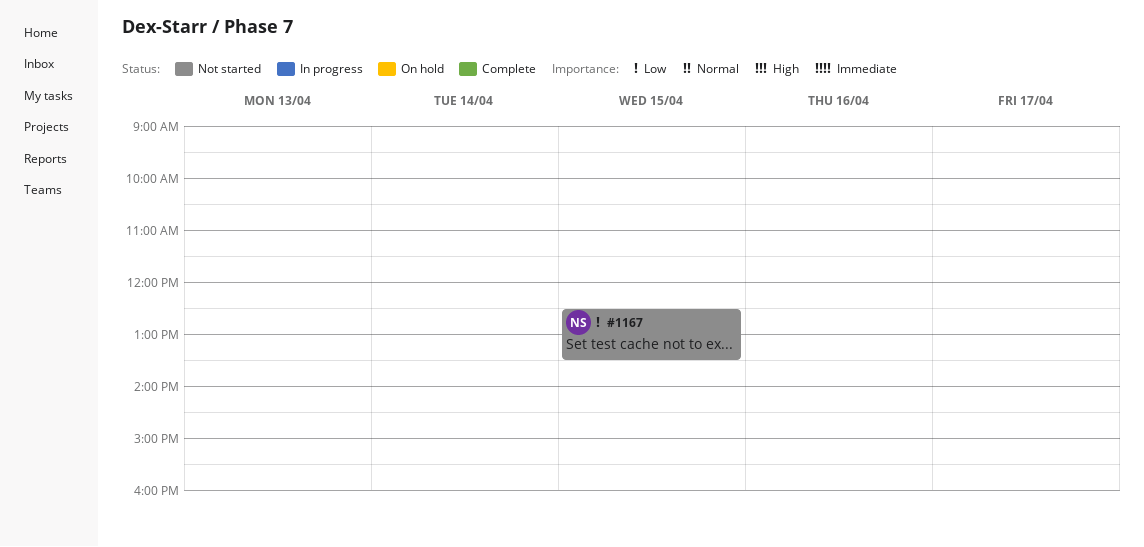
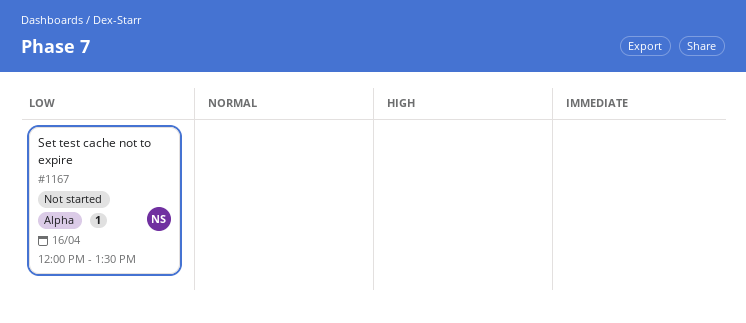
#1167, day: Apr 15 -> Apr 16
#1167, begins: 12:30 -> 12:00

